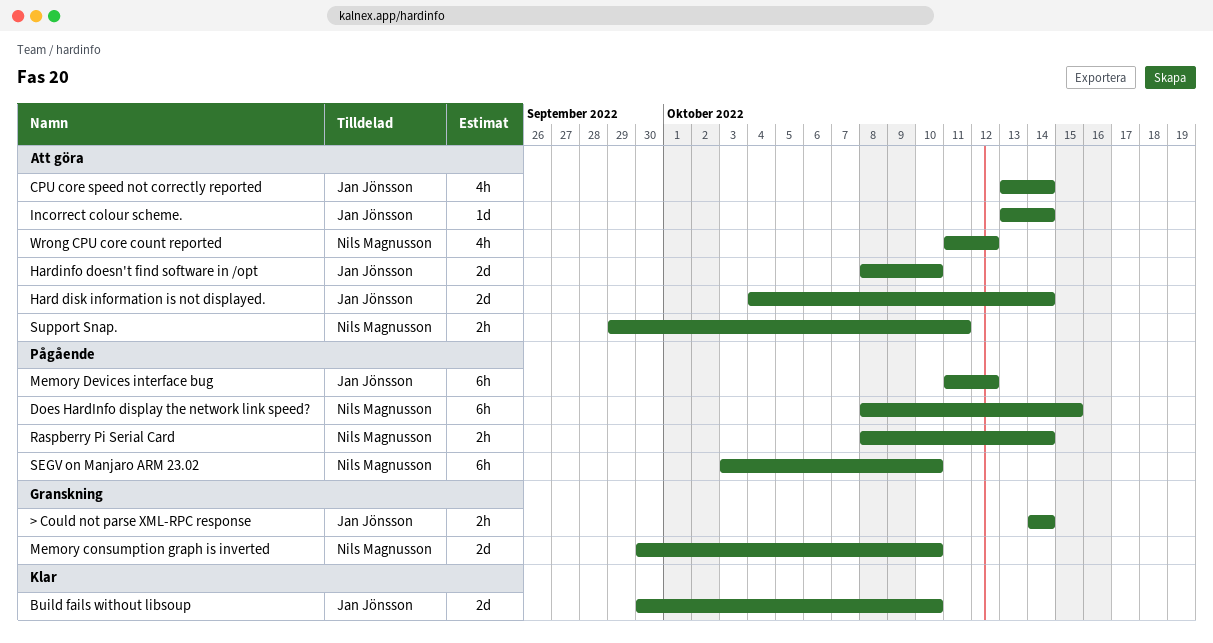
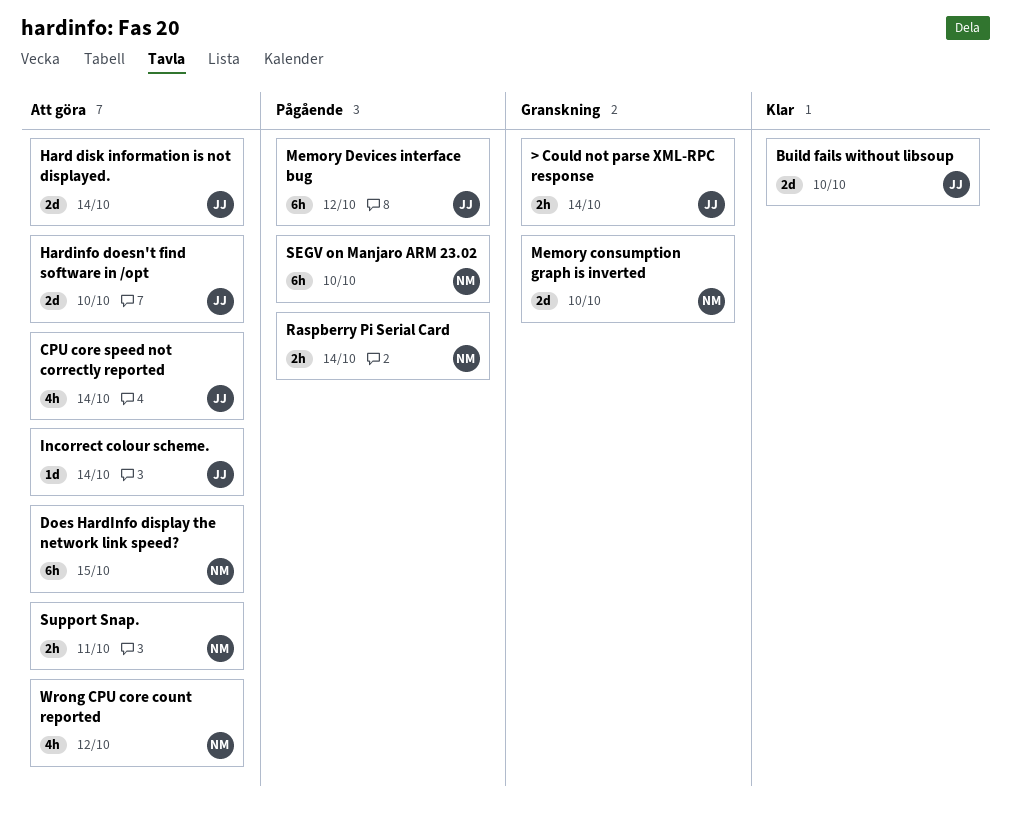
Does HardInfo display the network link speed?, status: Pågående -> Att göra

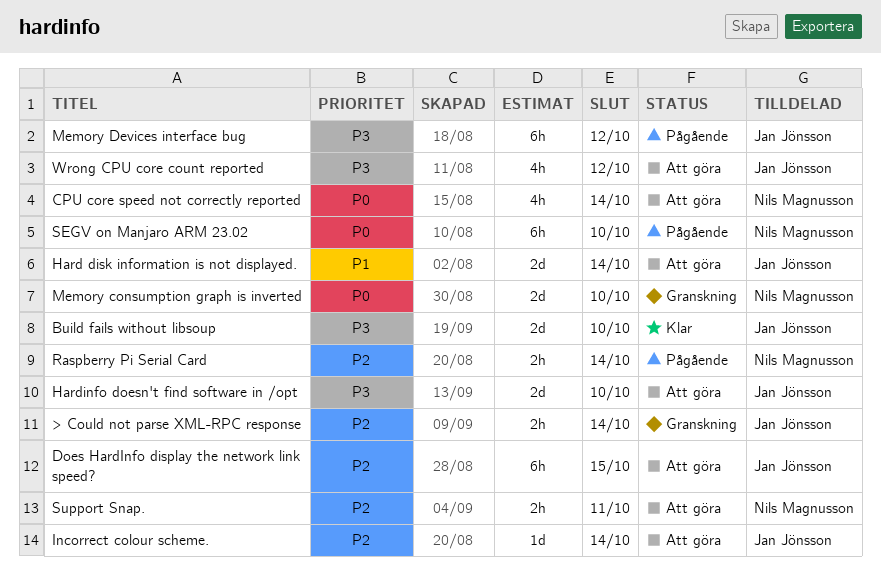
CPU core speed not correctly reported, owner: Jan Jönsson -> Nils Magnusson
Does HardInfo display the network link speed?, owner: Nils Magnusson -> Jan Jönsson
Wrong CPU core count reported, owner: Nils Magnusson -> Jan Jönsson

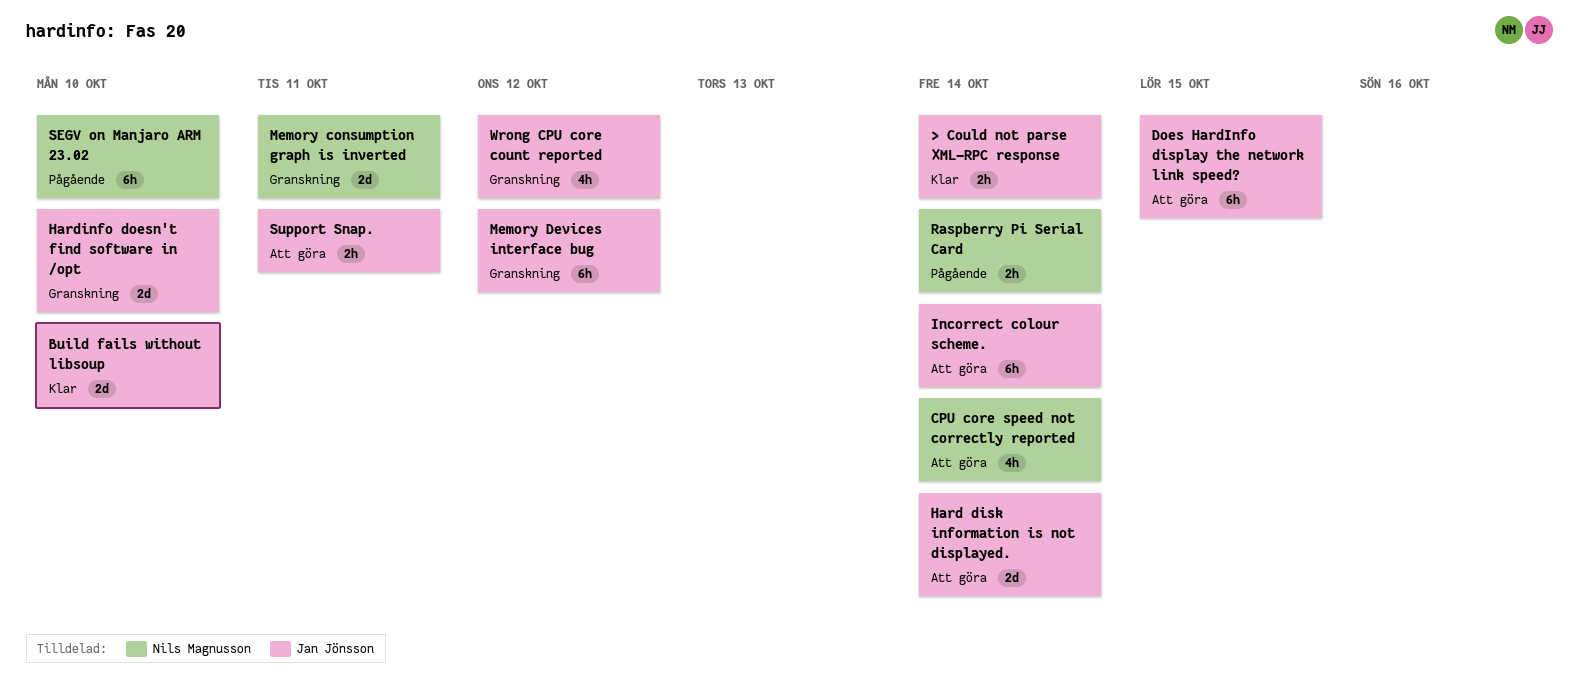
> Could not parse XML-RPC response, status: Granskning -> Klar
Hardinfo doesn't find software in /opt, status: Att göra -> Granskning
Incorrect colour scheme., estimate: 1d -> 6h
Memory consumption graph is inverted, due: Oct 10 -> Oct 11
Memory Devices interface bug, status: Pågående -> Granskning
Support Snap., owner: Nils Magnusson -> Jan Jönsson
Wrong CPU core count reported, status: Att göra -> Granskning

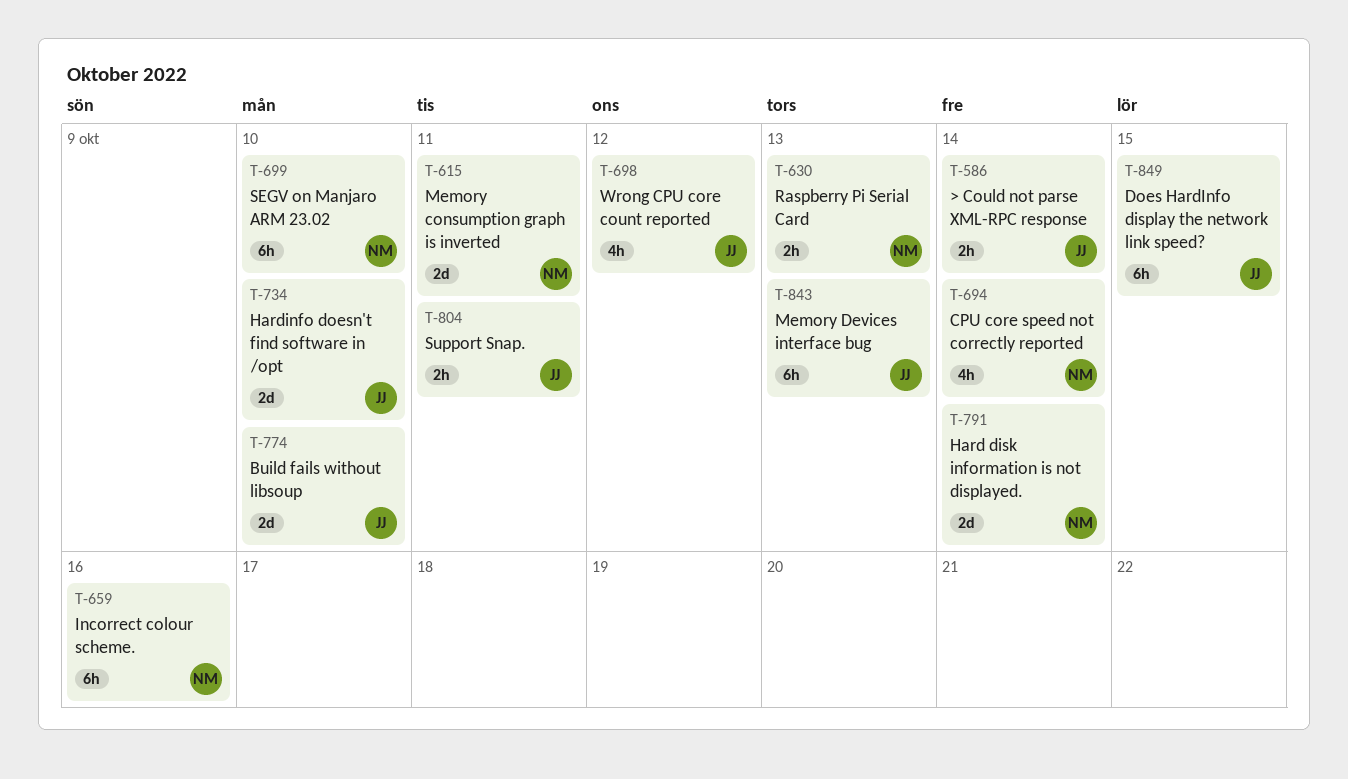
Hard disk information is not displayed., owner: Jan Jönsson -> Nils Magnusson
Incorrect colour scheme., owner: Jan Jönsson -> Nils Magnusson
Incorrect colour scheme., due: Oct 14 -> Oct 16
Memory Devices interface bug, due: Oct 12 -> Oct 13
Raspberry Pi Serial Card, due: Oct 14 -> Oct 13

